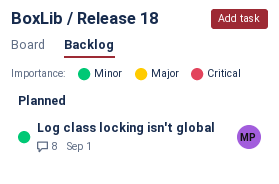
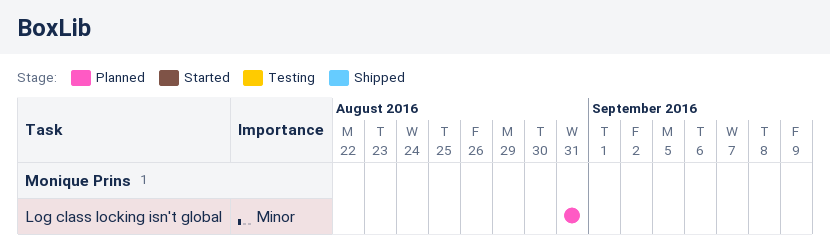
Log class locking isn't global, due: Sep 1 -> Aug 31

